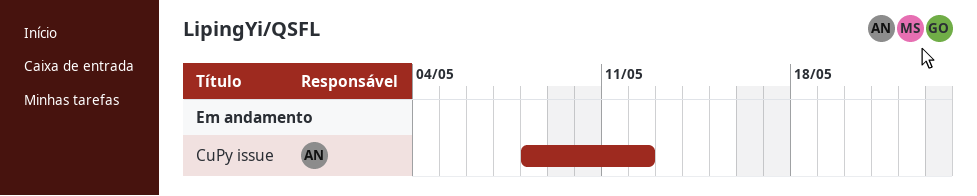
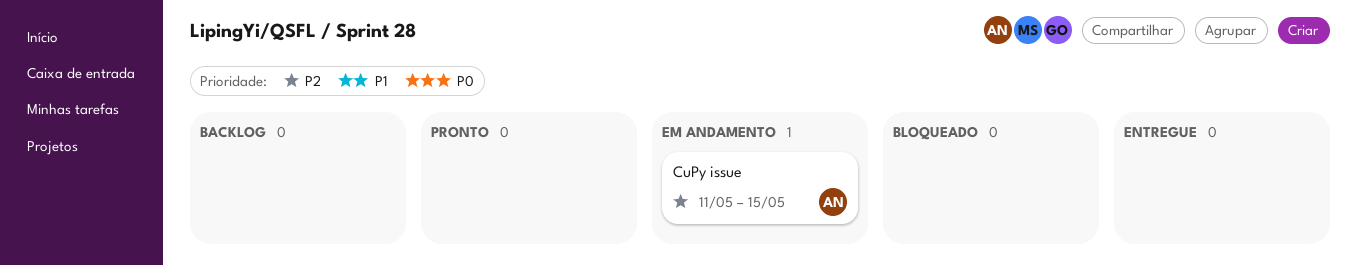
CuPy issue, start: May 8 -> May 11
CuPy issue, due: May 12 -> May 15

